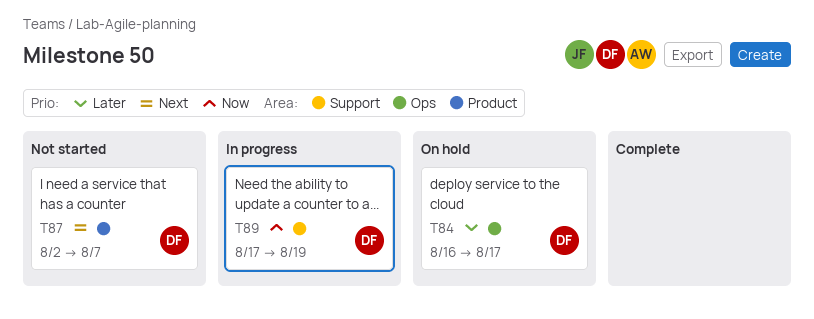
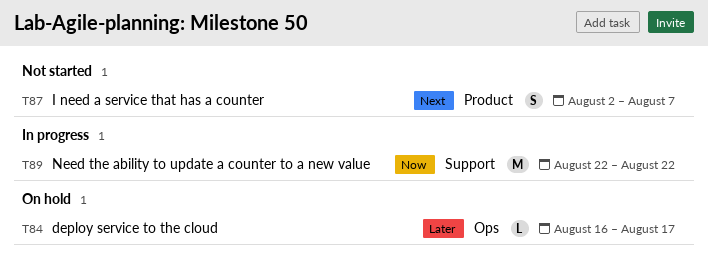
T89, start: Aug 17 -> Aug 22
T89, due: Aug 19 -> Aug 22

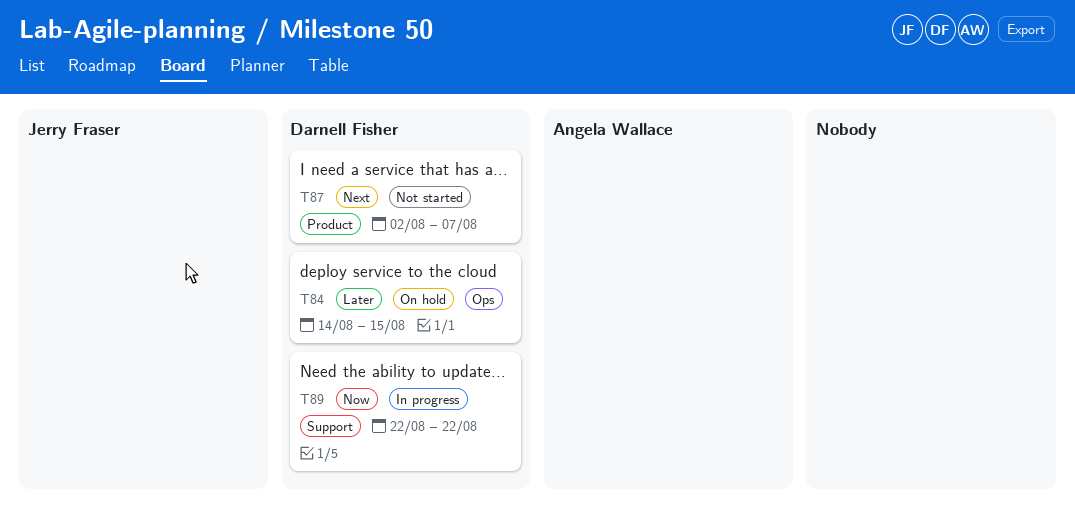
T84, start: Aug 16 -> Aug 14
T84, due: Aug 17 -> Aug 15

